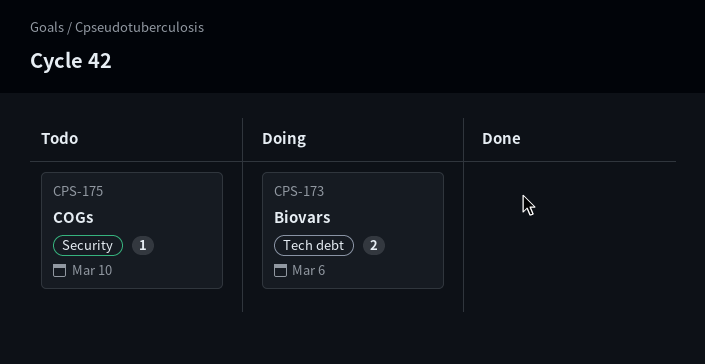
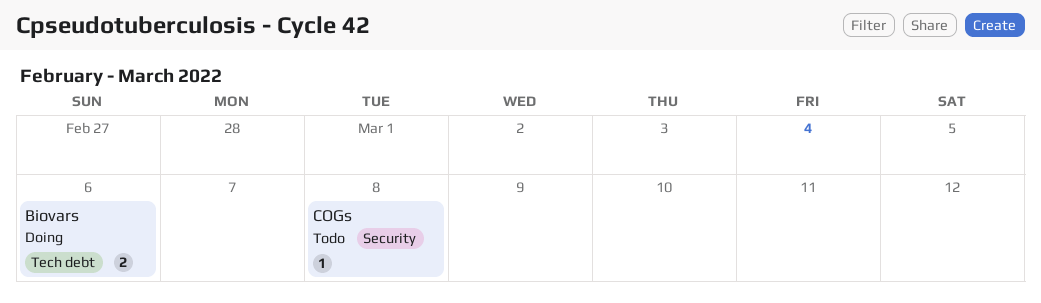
COGs, due: Mar 10 -> Mar 8

